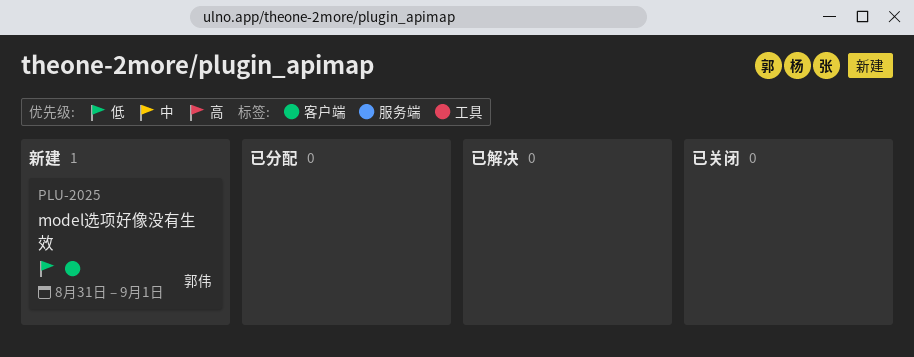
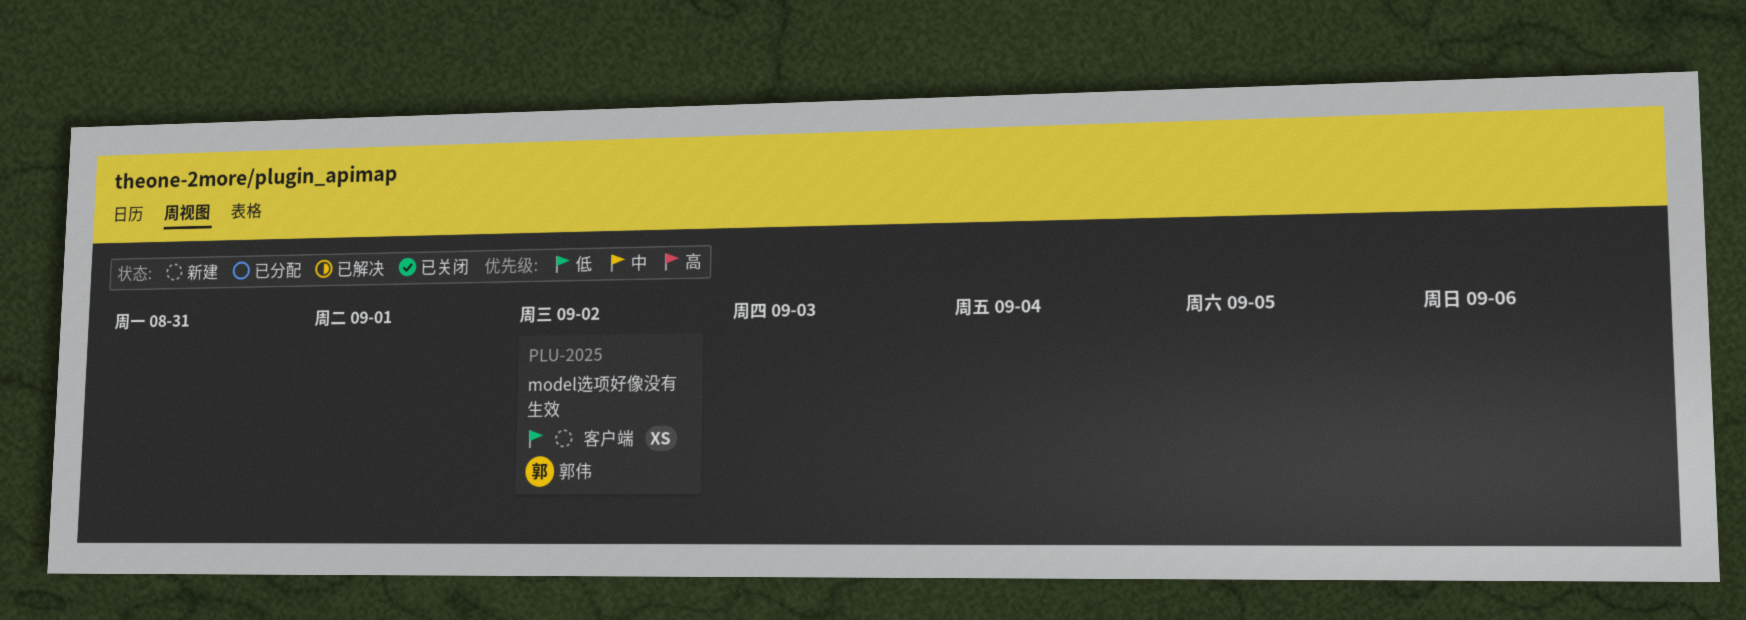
PLU-2025, due: Sep 1 -> Sep 2

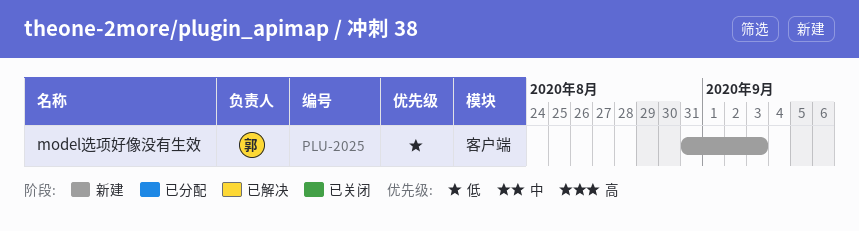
PLU-2025, due: Sep 2 -> Sep 3

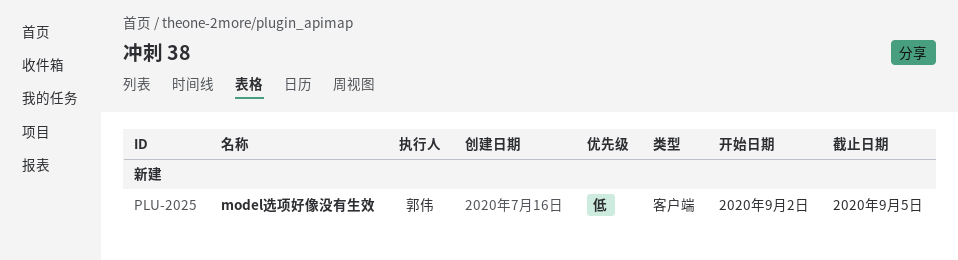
PLU-2025, start: Aug 31 -> Sep 2
PLU-2025, due: Sep 3 -> Sep 5

